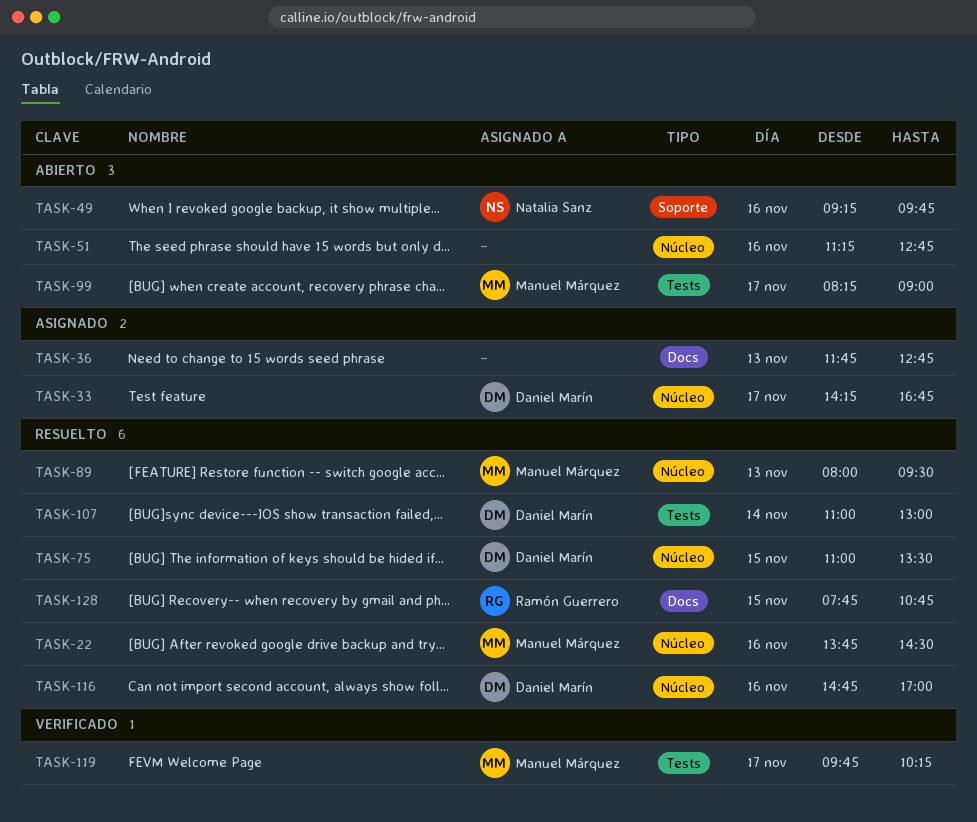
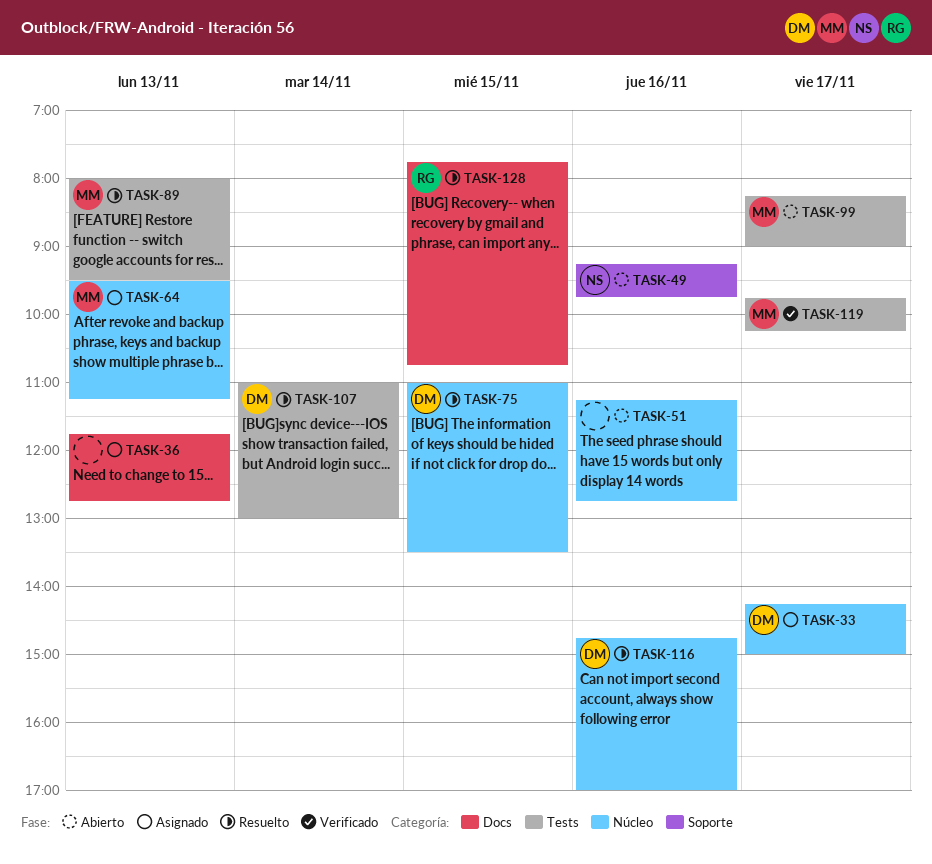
TASK-22: present -> none
TASK-33, ends: 16:45 -> 15:00
TASK-64: none -> present
TASK-89, label: Núcleo -> Tests

